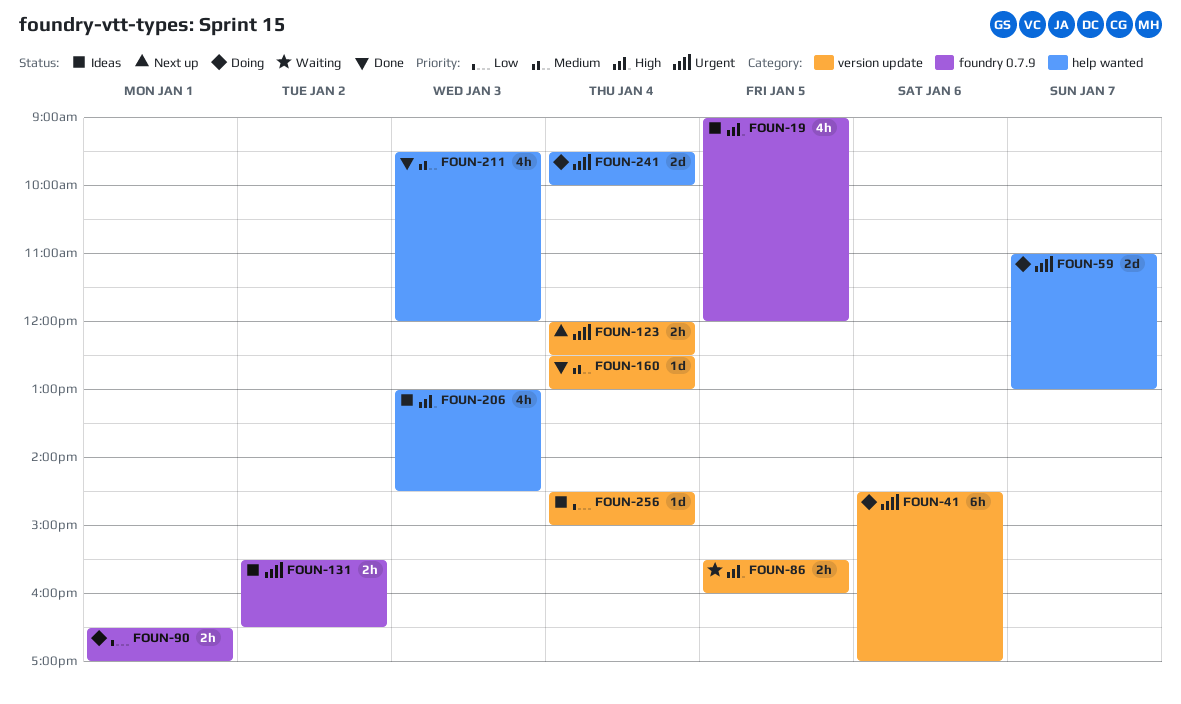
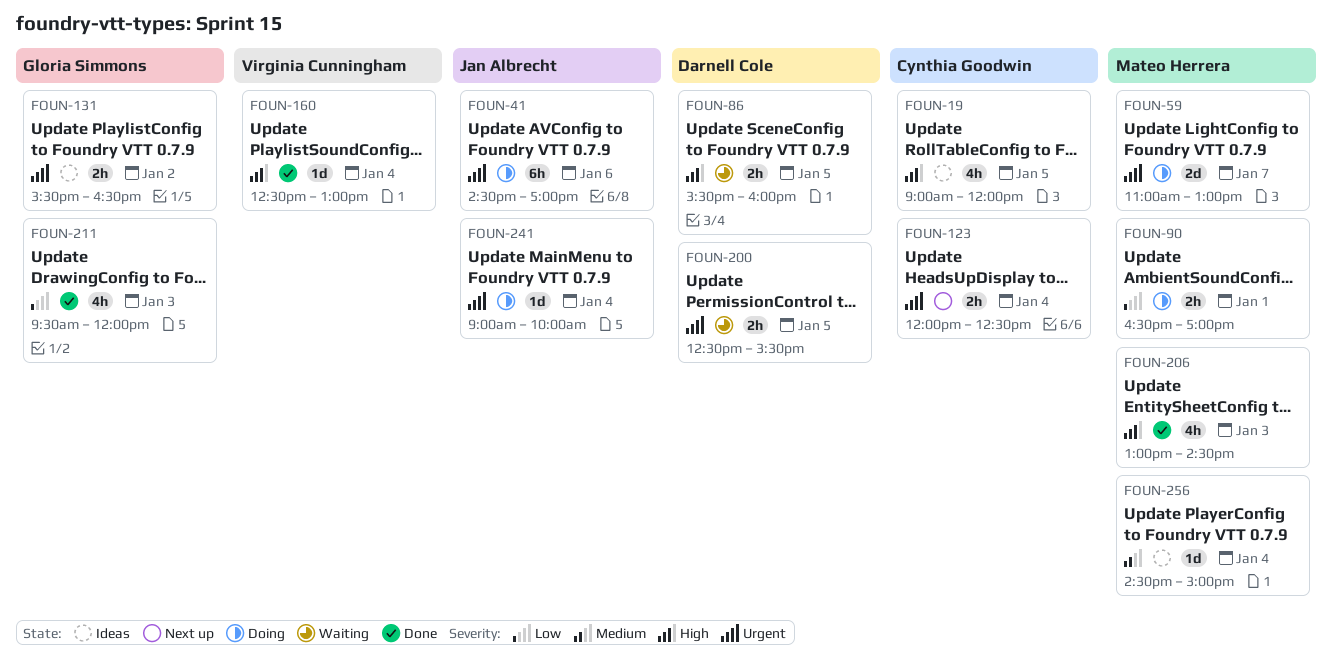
FOUN-160, priority: Medium -> High
FOUN-200: none -> present
FOUN-206, status: Ideas -> Done
FOUN-211, priority: Medium -> Low
FOUN-241, estimate: 2d -> 1d
FOUN-241, begins: 09:30 -> 09:00
FOUN-256, priority: Low -> Medium

